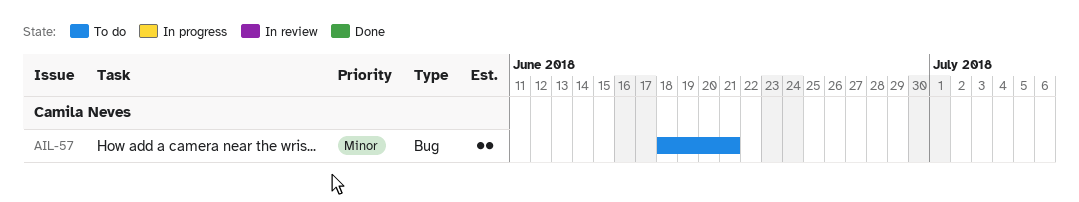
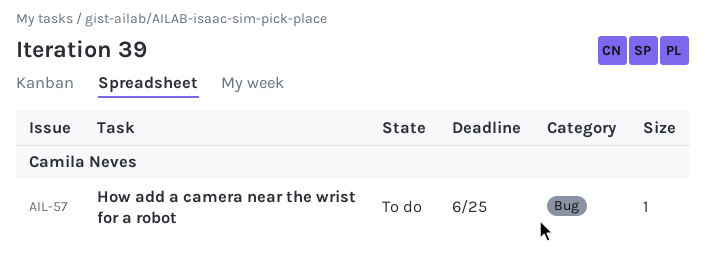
AIL-57, estimate: 2 -> 1
AIL-57, due: Jun 21 -> Jun 25

